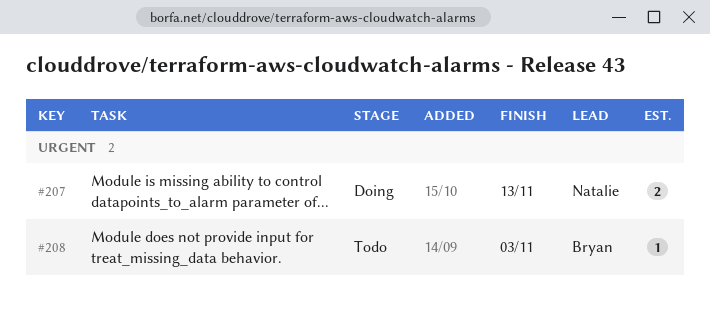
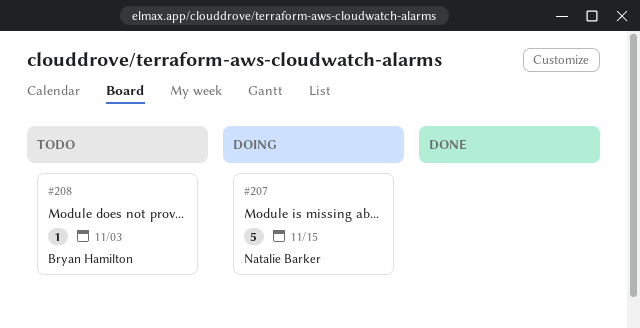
#207, estimate: 2 -> 5
#207, due: Nov 13 -> Nov 15

